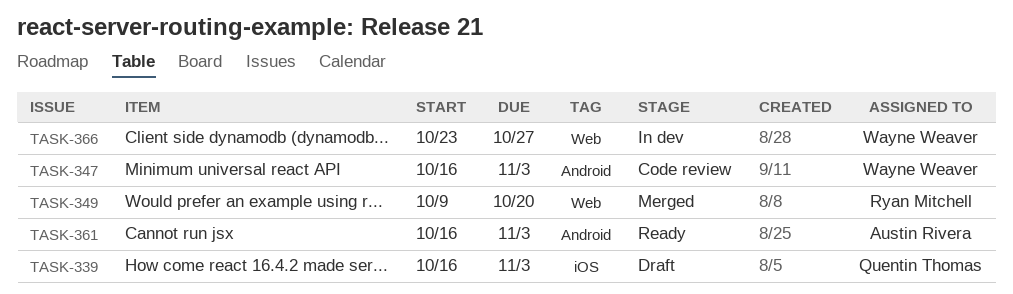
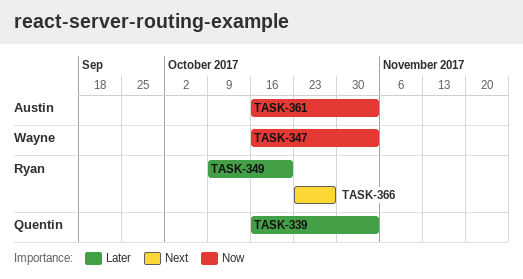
TASK-366, owner: Wayne Weaver -> Ryan Mitchell

